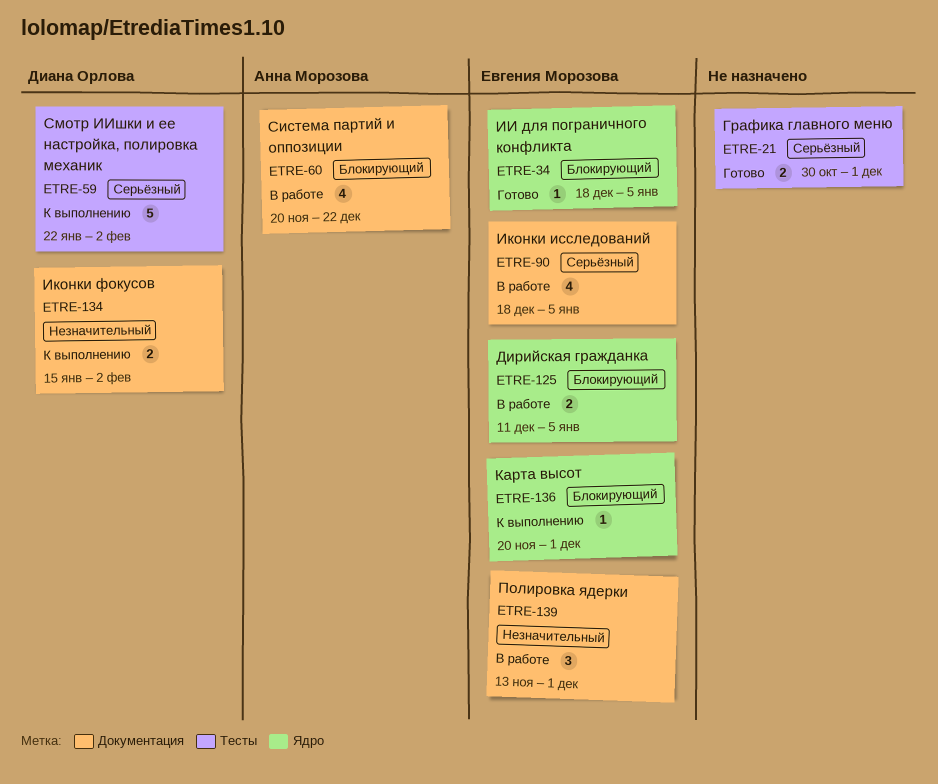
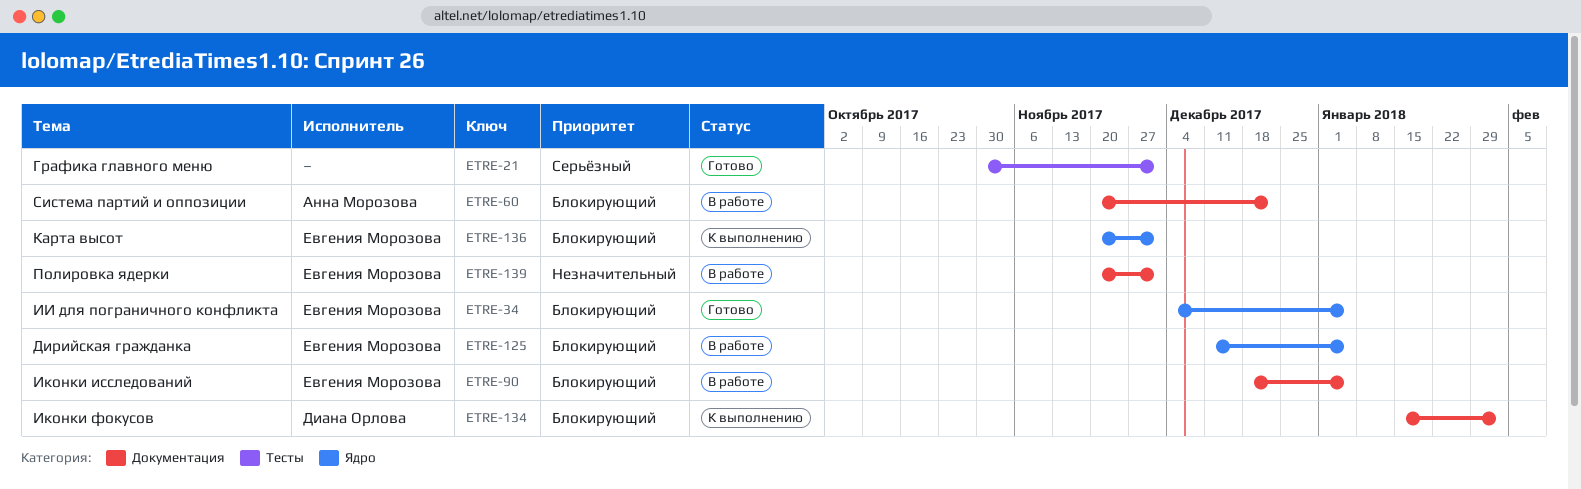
ETRE-34, start: Dec 18 -> Dec 4
ETRE-59: present -> none
ETRE-90, priority: Серьёзный -> Блокирующий
ETRE-134, priority: Незначительный -> Блокирующий
ETRE-139, start: Nov 13 -> Nov 20

